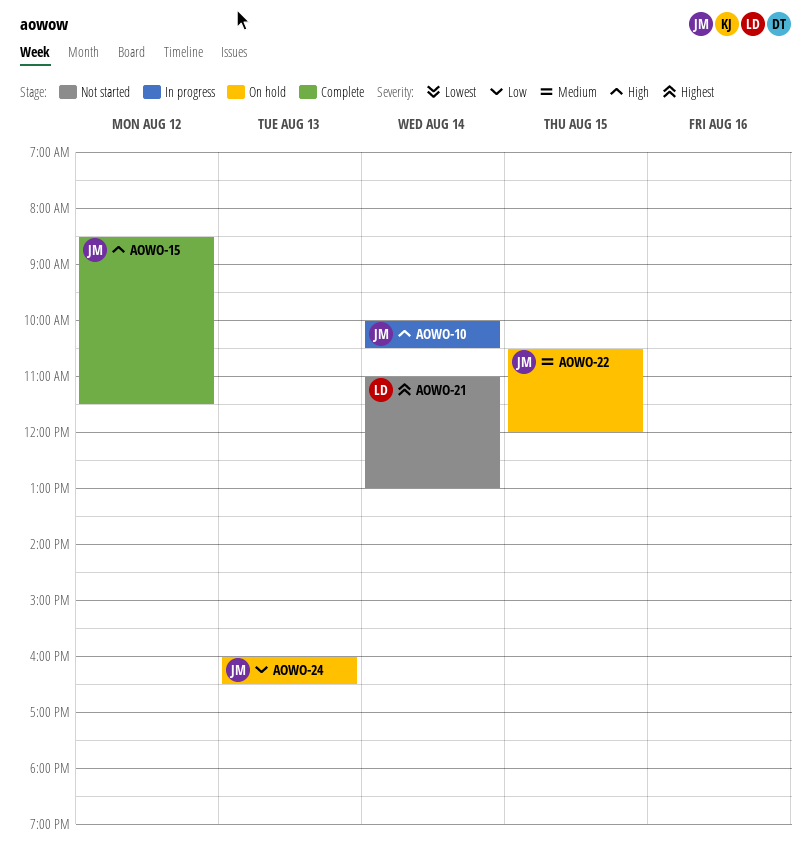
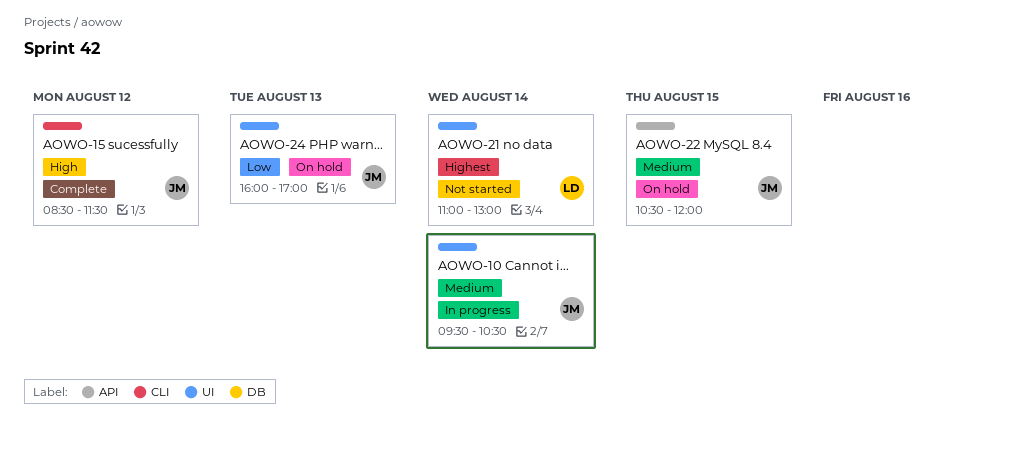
AOWO-10, priority: High -> Medium
AOWO-10, begins: 10:00 -> 09:30
AOWO-24, ends: 16:30 -> 17:00

